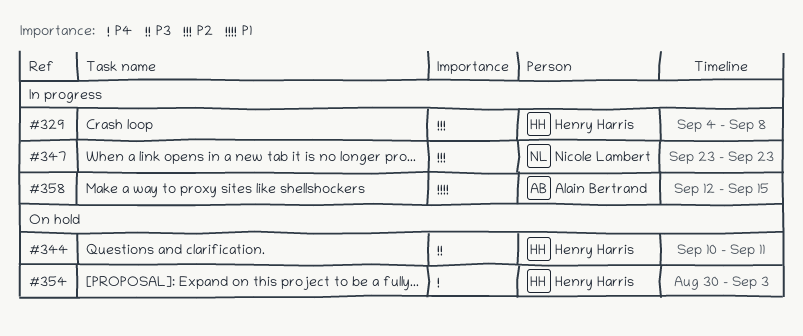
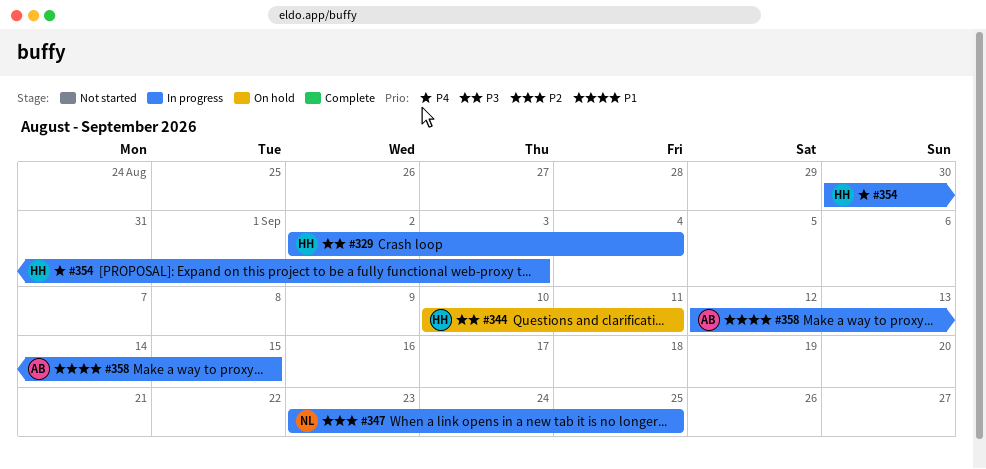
#329, priority: P2 -> P3
#329, start: Sep 4 -> Sep 2
#329, due: Sep 8 -> Sep 4
#347, due: Sep 23 -> Sep 25
#354, status: On hold -> In progress

